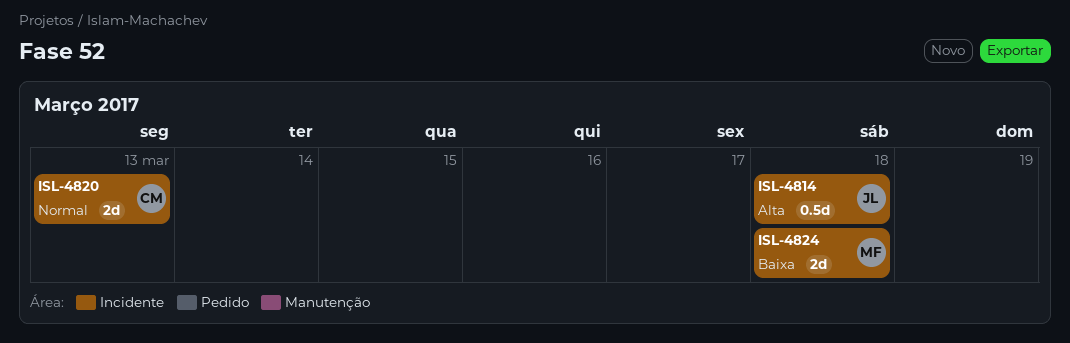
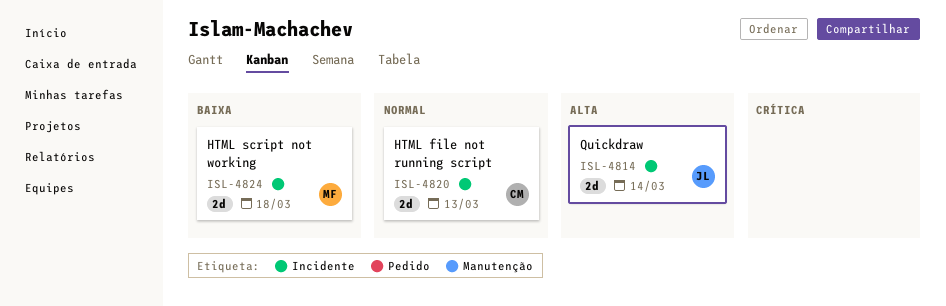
ISL-4814, estimate: 0.5d -> 2d
ISL-4814, due: Mar 18 -> Mar 14

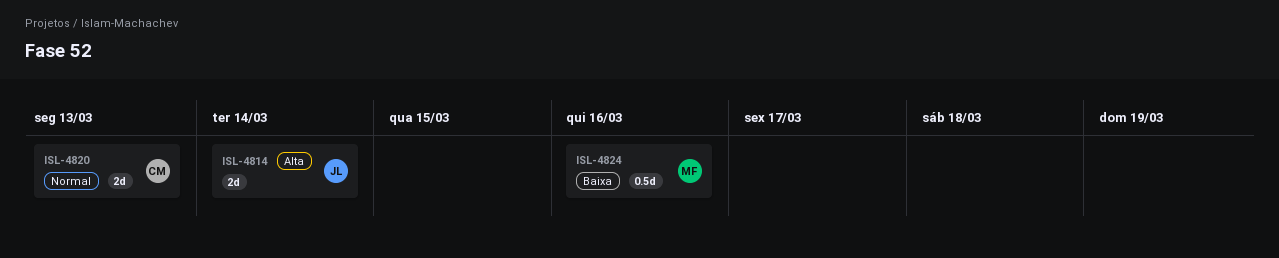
ISL-4824, estimate: 2d -> 0.5d
ISL-4824, due: Mar 18 -> Mar 16

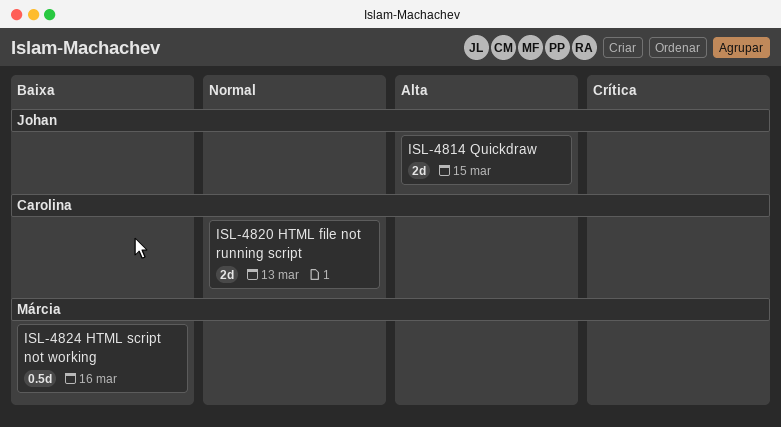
ISL-4814, due: Mar 14 -> Mar 15

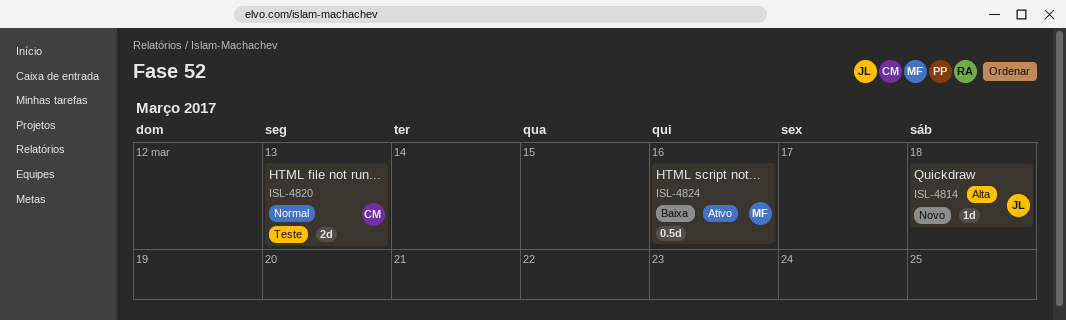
ISL-4814, estimate: 2d -> 1d
ISL-4814, due: Mar 15 -> Mar 18

